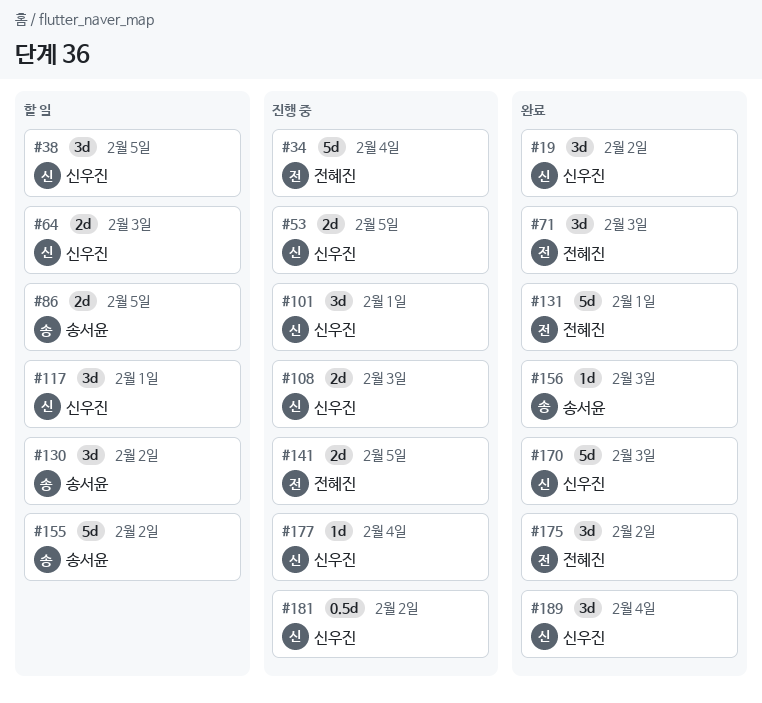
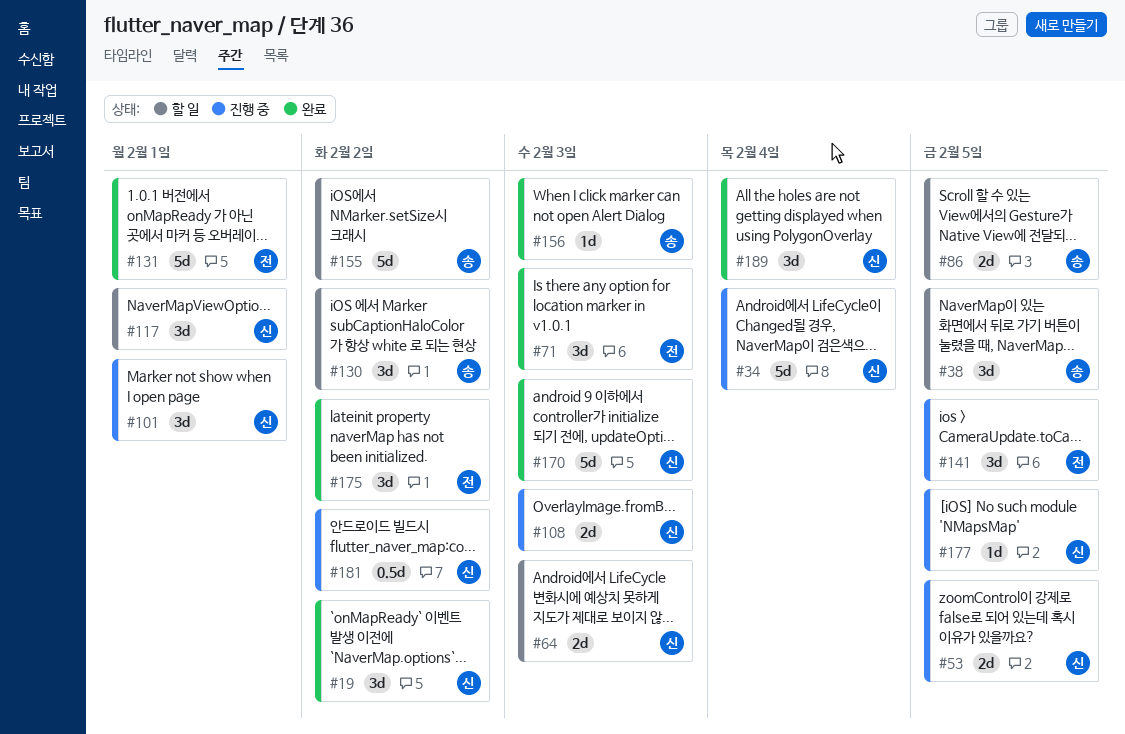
#34, owner: 전혜진 -> 신우진
#38, owner: 신우진 -> 송서윤
#141, estimate: 2d -> 3d
#177, due: Feb 4 -> Feb 5

